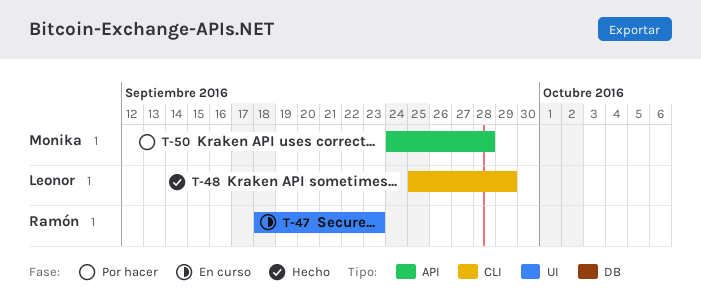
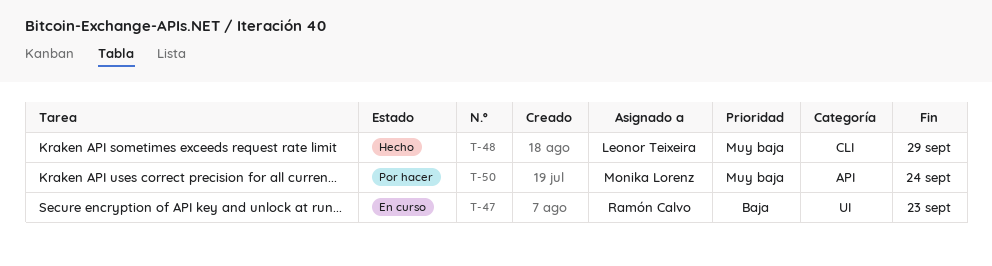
T-50, due: Sep 28 -> Sep 24

